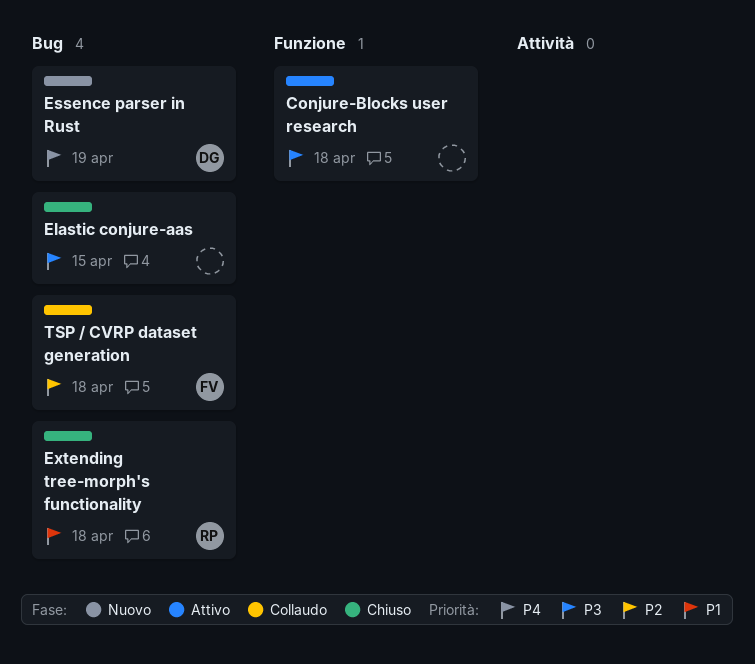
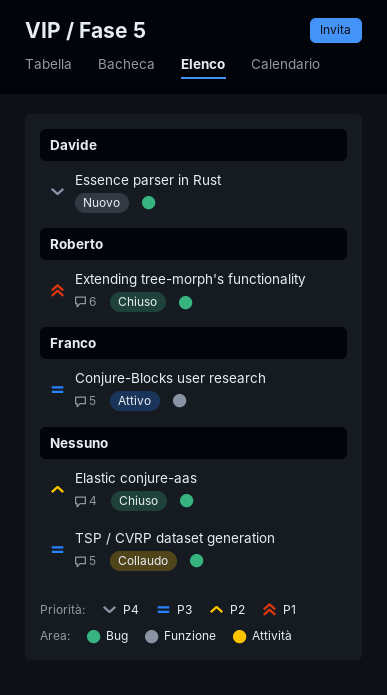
Conjure-Blocks user research, owner: none -> Franco
Elastic conjure-aas, priority: P3 -> P2
TSP / CVRP dataset generation, owner: Franco -> none
TSP / CVRP dataset generation, priority: P2 -> P3

